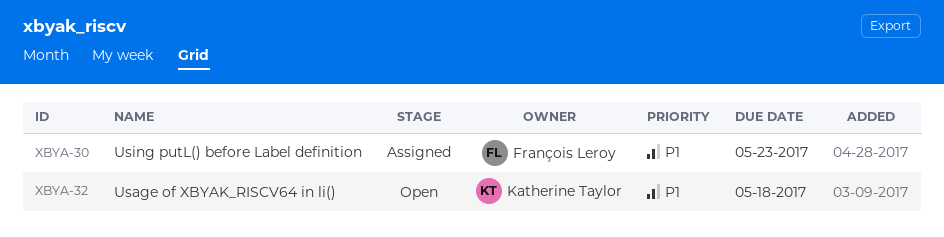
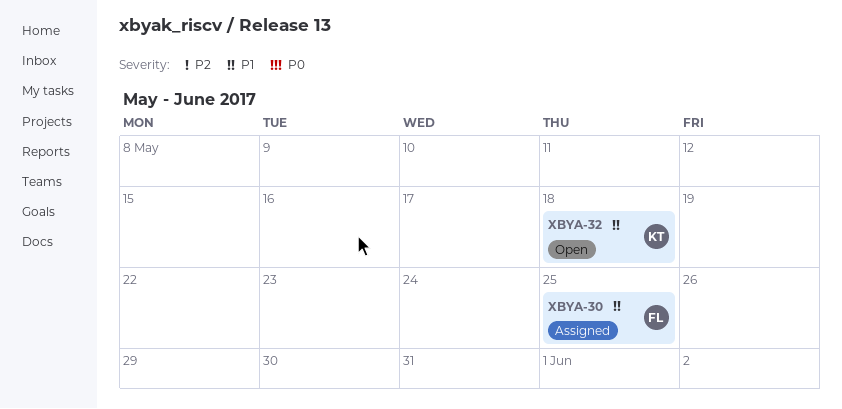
XBYA-30, due: May 23 -> May 25

